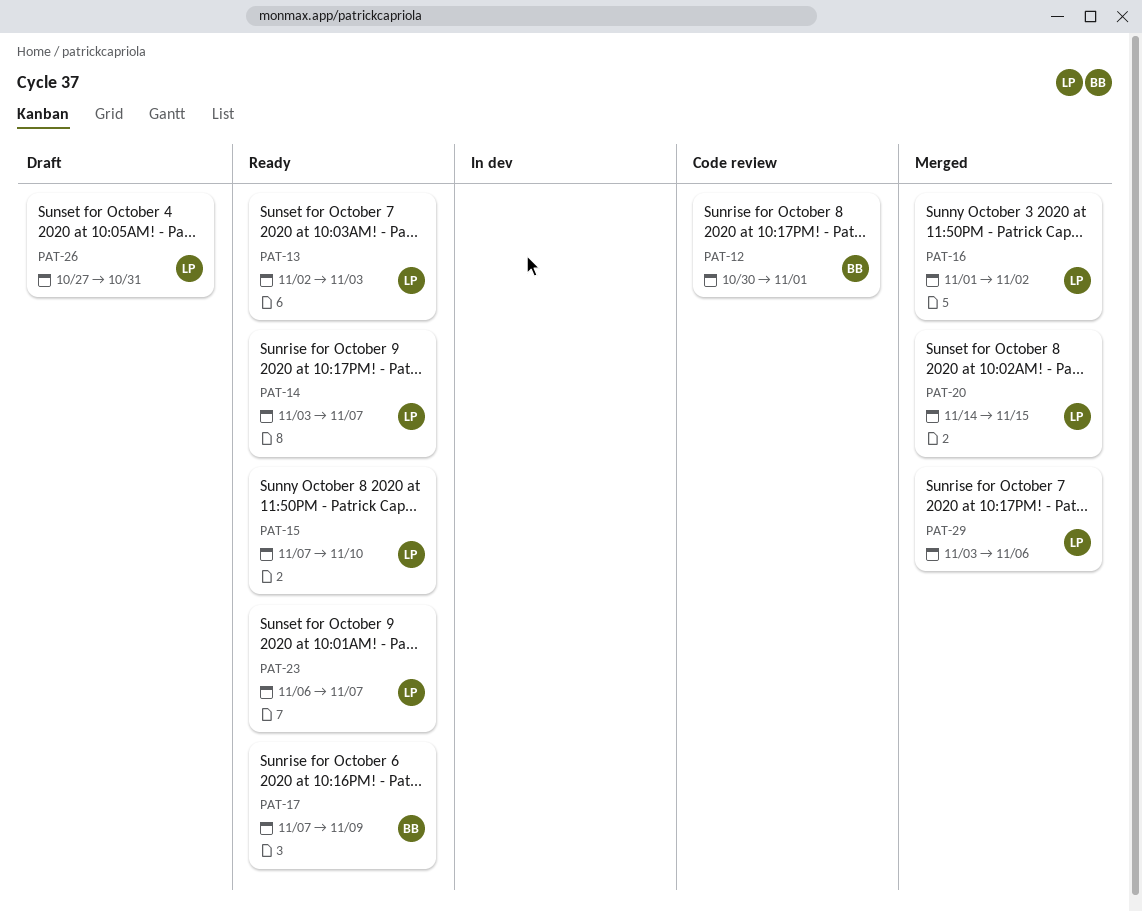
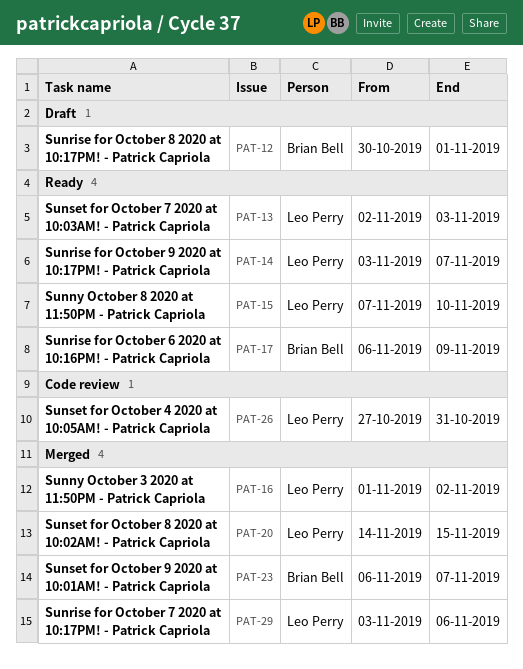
PAT-12, status: Code review -> Draft
PAT-17, start: Nov 7 -> Nov 6
PAT-23, status: Ready -> Merged
PAT-23, owner: Leo Perry -> Brian Bell
PAT-26, status: Draft -> Code review

